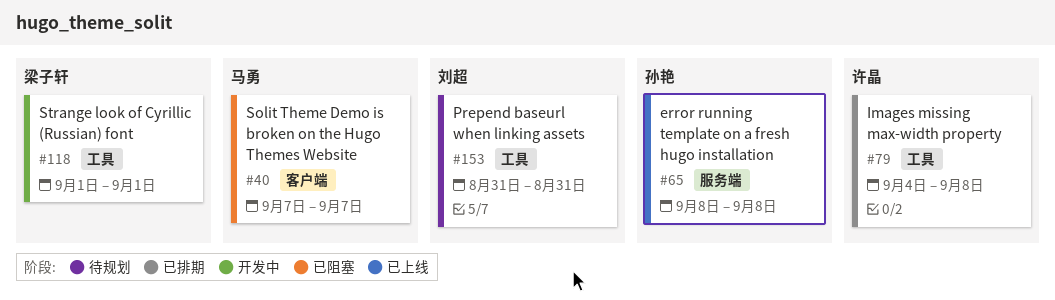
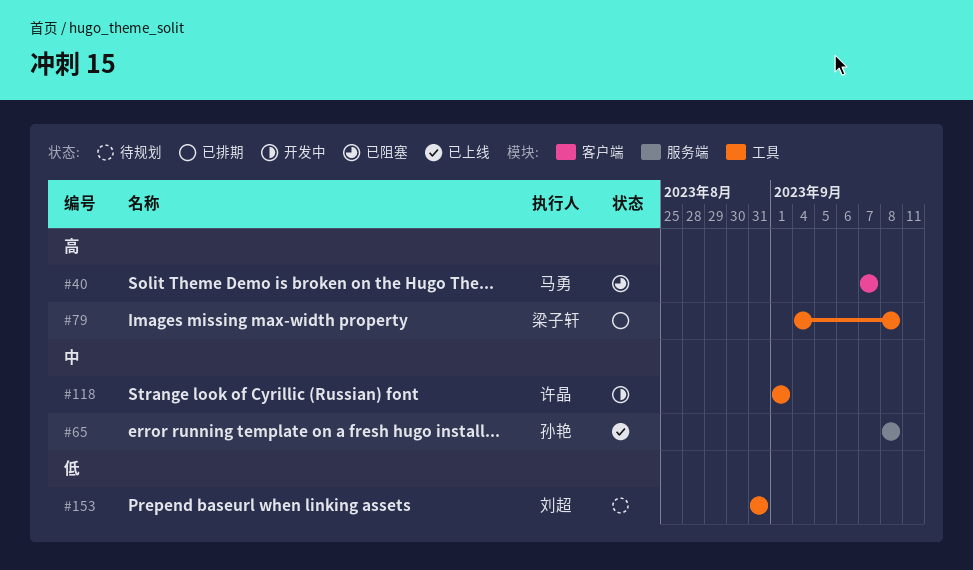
#79, owner: 许晶 -> 梁子轩
#118, owner: 梁子轩 -> 许晶

